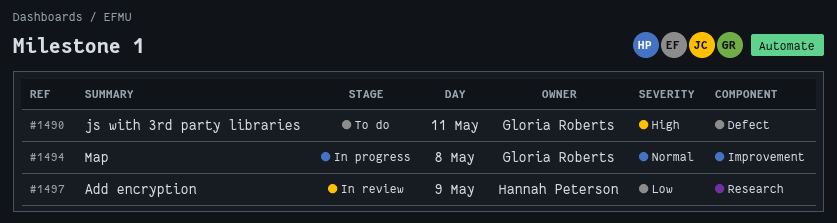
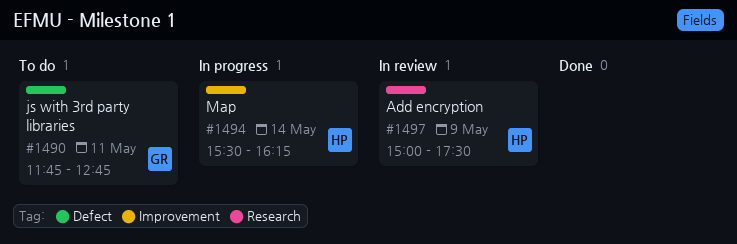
#1494, owner: Gloria Roberts -> Hannah Peterson
#1494, day: May 8 -> May 14

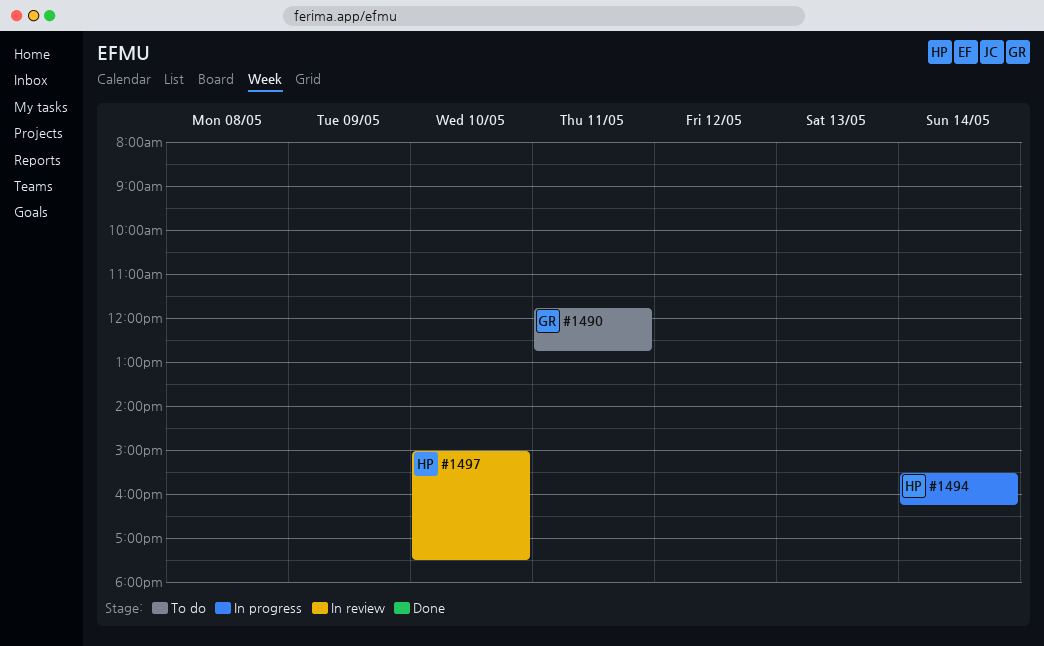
#1497, day: May 9 -> May 10

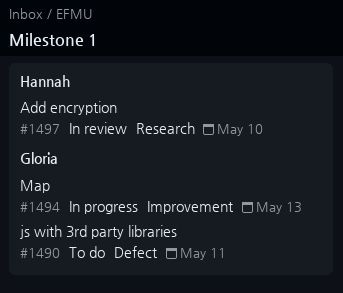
#1494, owner: Hannah -> Gloria
#1494, day: May 14 -> May 13

